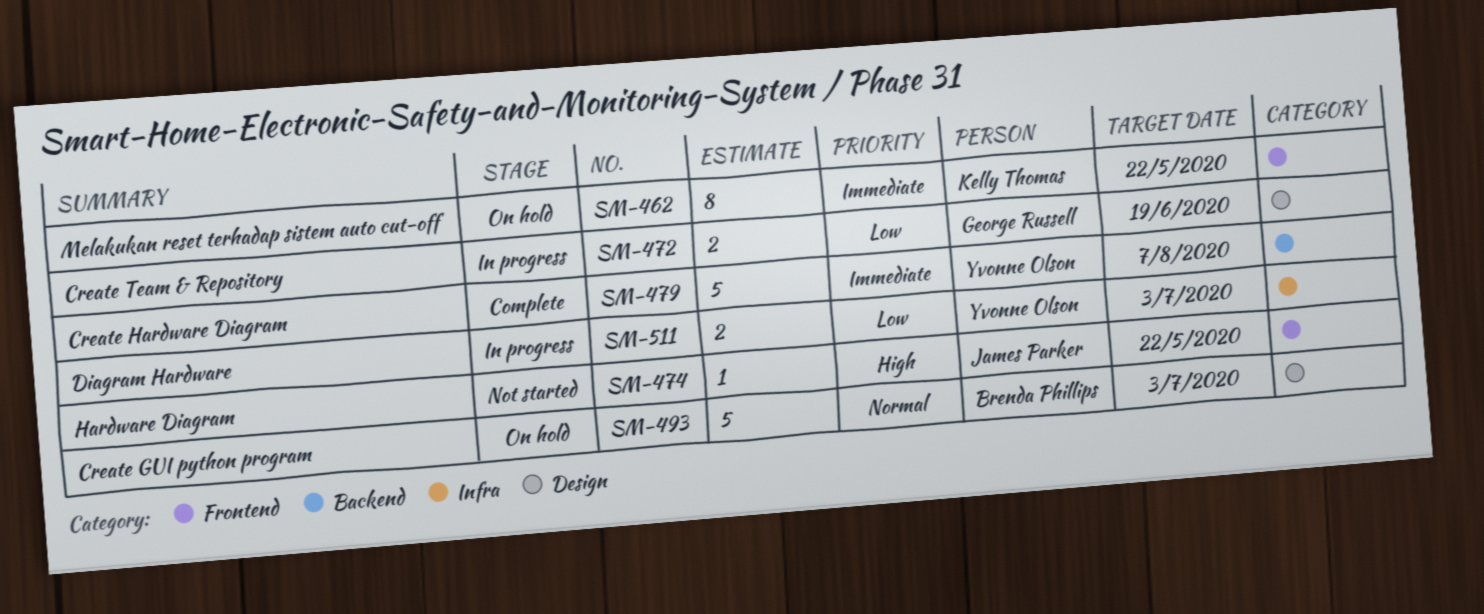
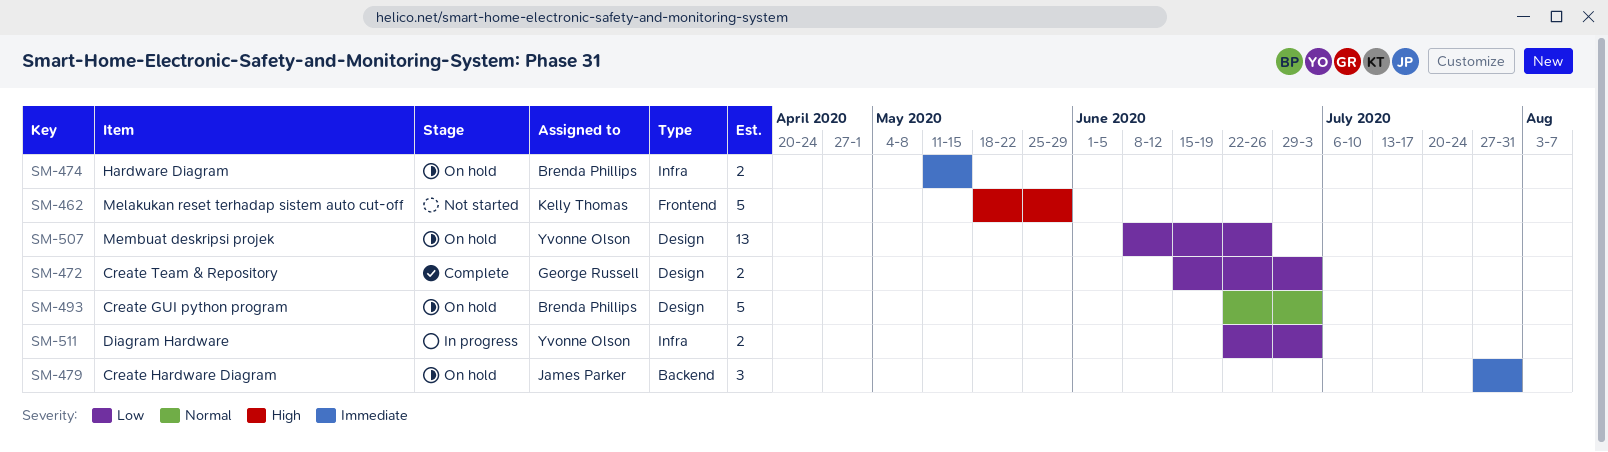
SM-462, status: On hold -> Not started
SM-462, priority: Immediate -> High
SM-462, estimate: 8 -> 5
SM-462, due: May 22 -> May 29
SM-472, status: In progress -> Complete
SM-472, due: Jun 19 -> Jul 3
SM-474, status: Not started -> On hold
SM-474, owner: James Parker -> Brenda Phillips
SM-474, priority: High -> Immediate
SM-474, label: Frontend -> Infra
SM-474, estimate: 1 -> 2
SM-474, due: May 22 -> May 15
SM-479, status: Complete -> On hold
SM-479, owner: Yvonne Olson -> James Parker
SM-479, estimate: 5 -> 3
SM-479, due: Aug 7 -> Jul 31
SM-507: none -> present

